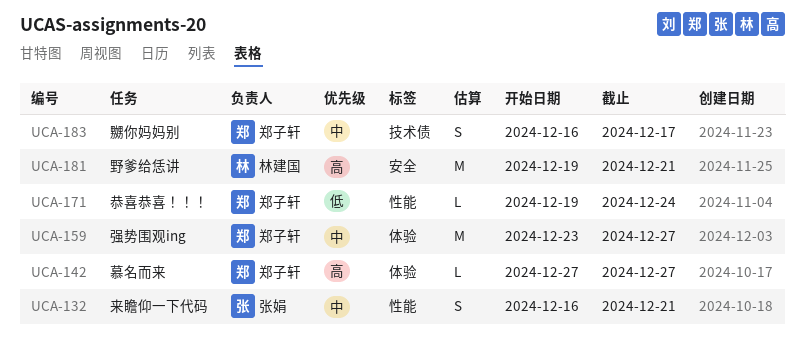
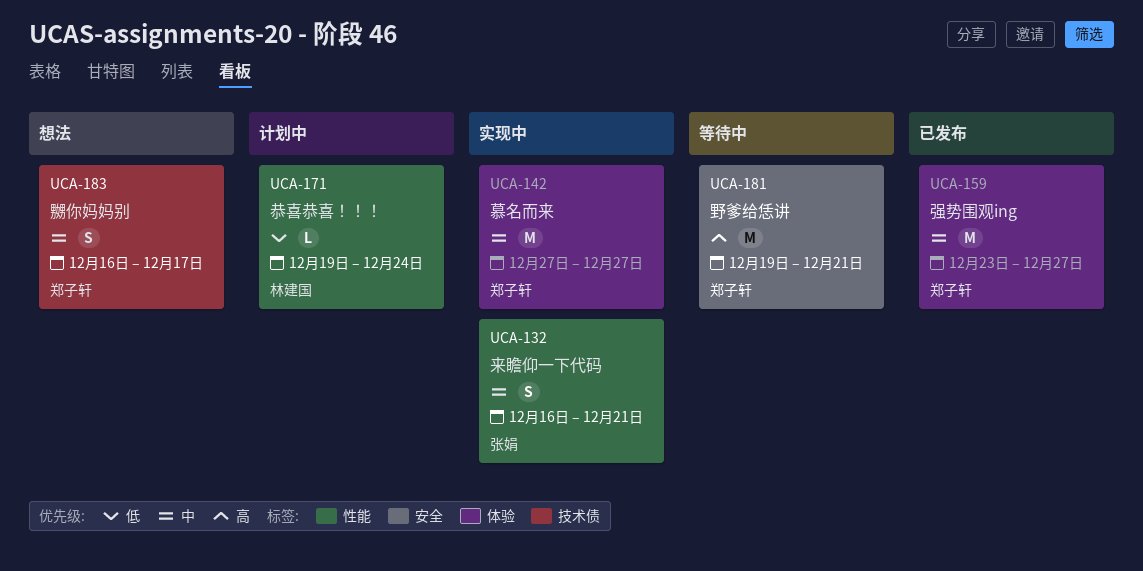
UCA-142, priority: 高 -> 中
UCA-142, estimate: L -> M
UCA-171, owner: 郑子轩 -> 林建国
UCA-181, owner: 林建国 -> 郑子轩

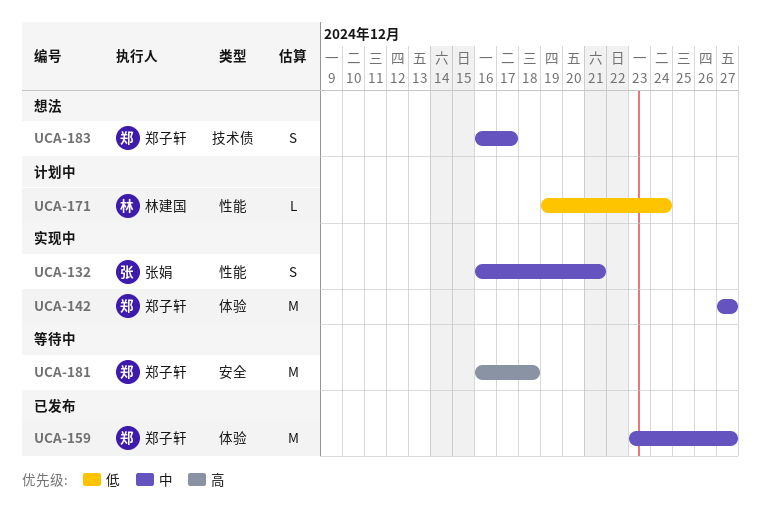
UCA-181, start: Dec 19 -> Dec 16
UCA-181, due: Dec 21 -> Dec 18

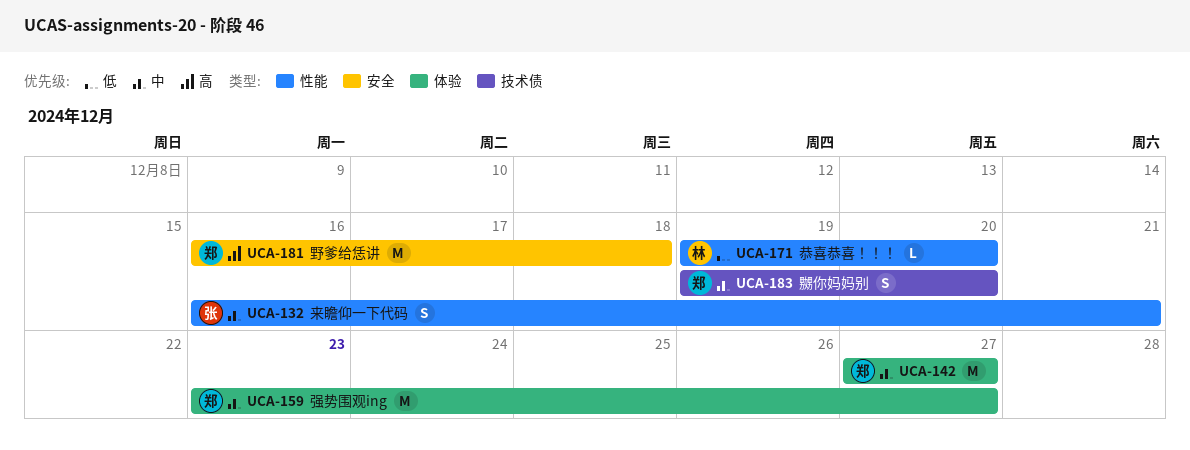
UCA-171, due: Dec 24 -> Dec 20
UCA-183, start: Dec 16 -> Dec 19
UCA-183, due: Dec 17 -> Dec 20

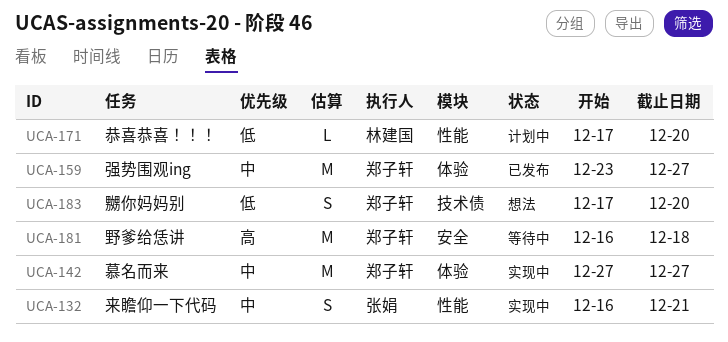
UCA-171, start: Dec 19 -> Dec 17
UCA-183, priority: 中 -> 低
UCA-183, start: Dec 19 -> Dec 17

